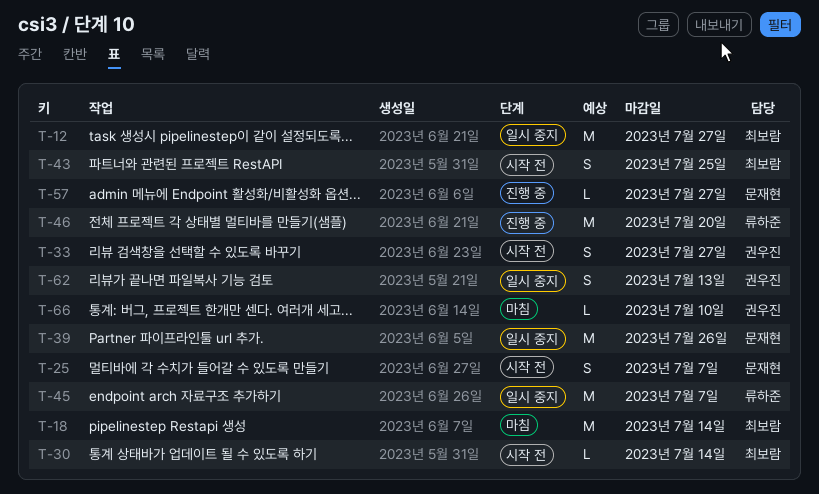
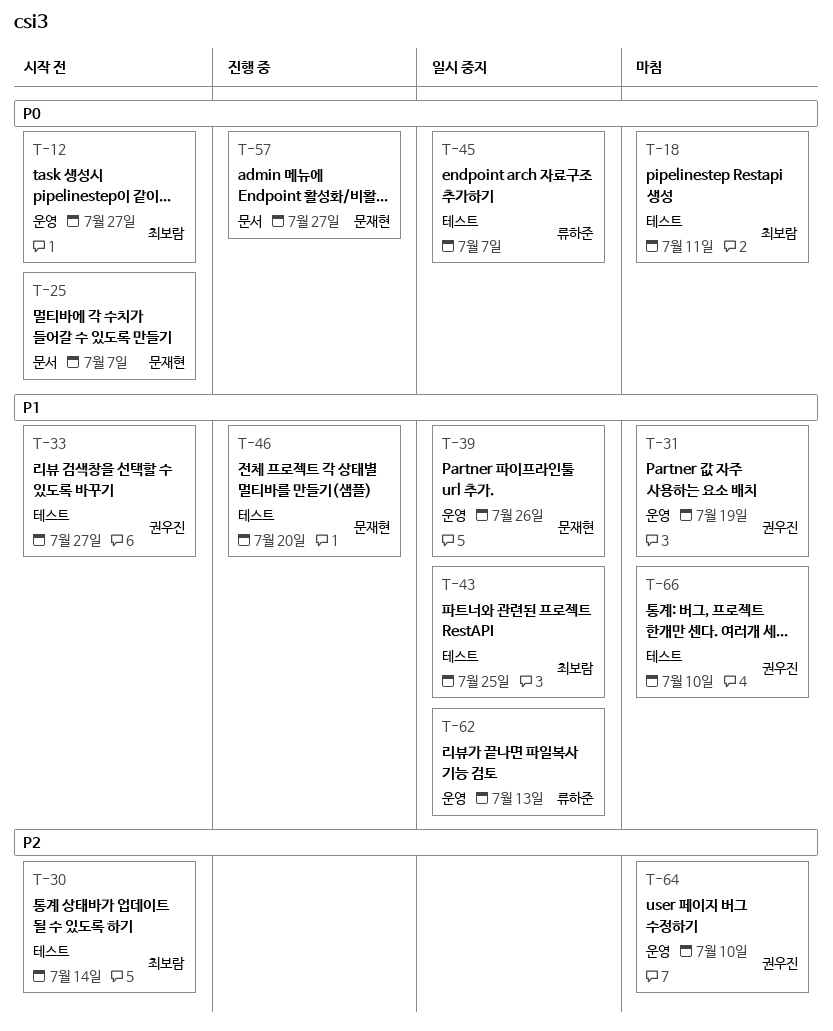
T-12, status: 일시 중지 -> 시작 전
T-18, due: Jul 14 -> Jul 11
T-31: none -> present
T-43, status: 시작 전 -> 일시 중지
T-46, owner: 류하준 -> 문재현
T-62, owner: 권우진 -> 류하준
T-64: none -> present

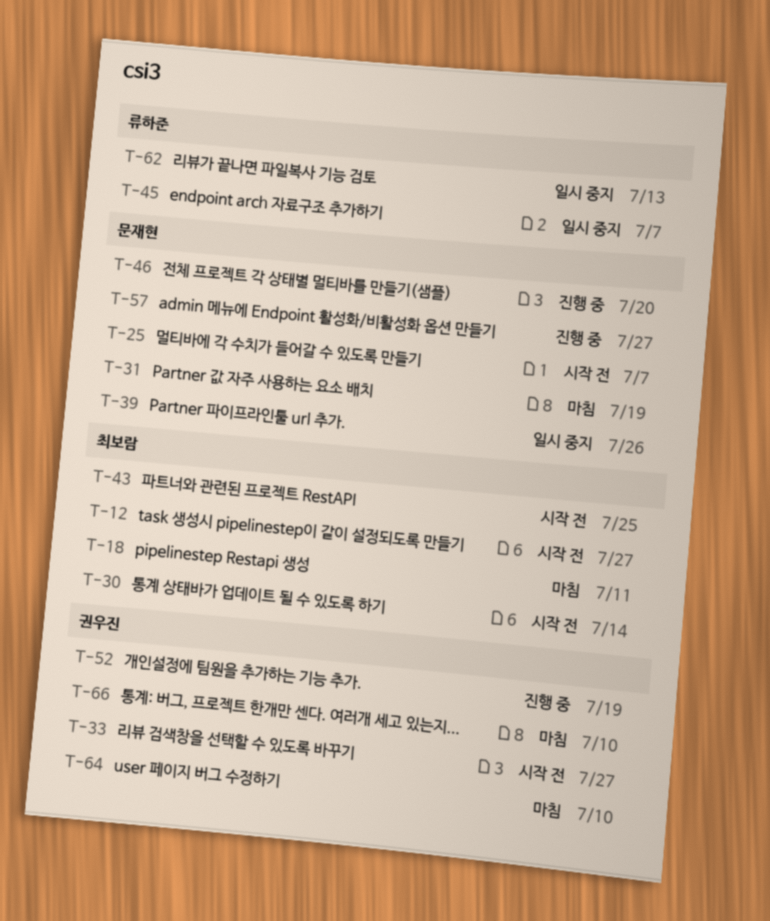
T-31, owner: 권우진 -> 문재현
T-43, status: 일시 중지 -> 시작 전
T-52: none -> present

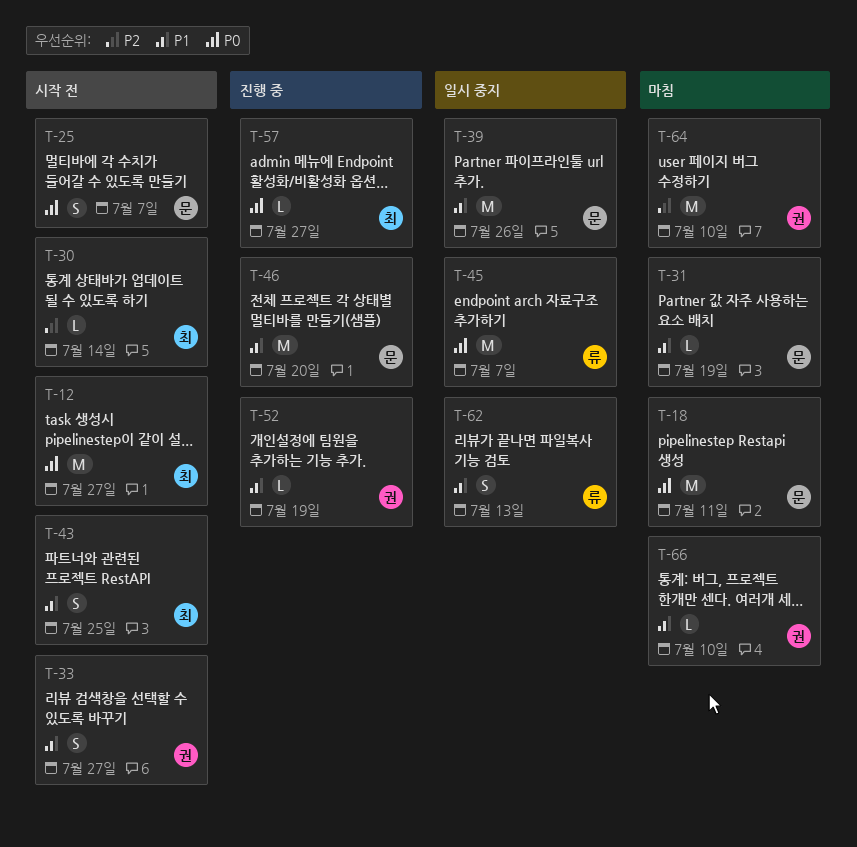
T-18, owner: 최보람 -> 문재현
T-57, owner: 문재현 -> 최보람

